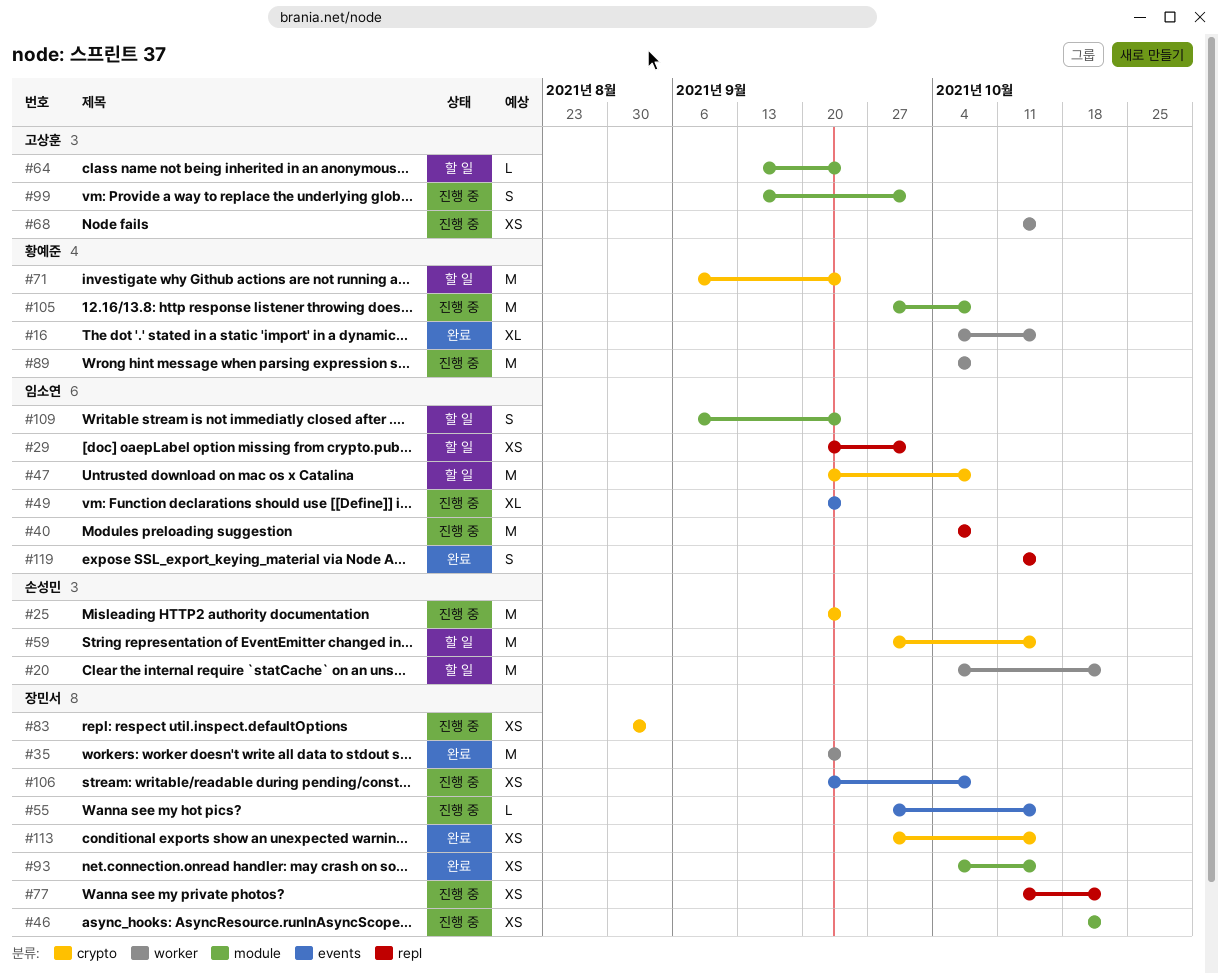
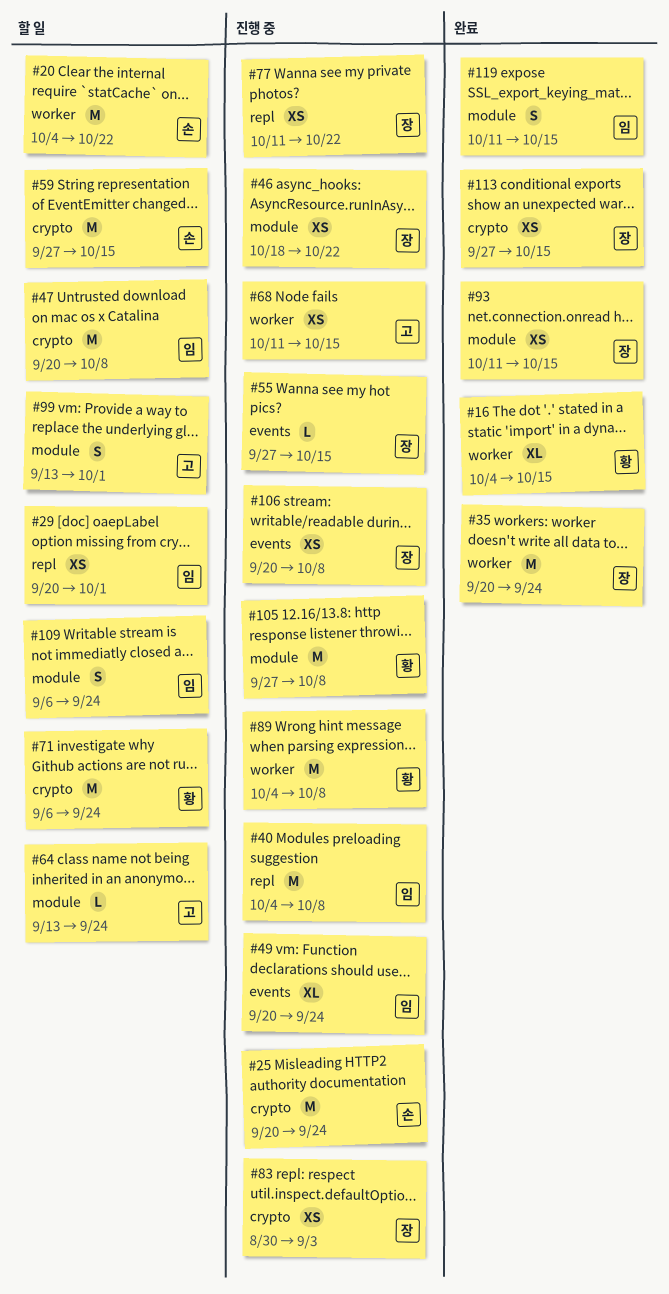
#93, start: Oct 4 -> Oct 11
#99, status: 진행 중 -> 할 일
#119, label: repl -> module

